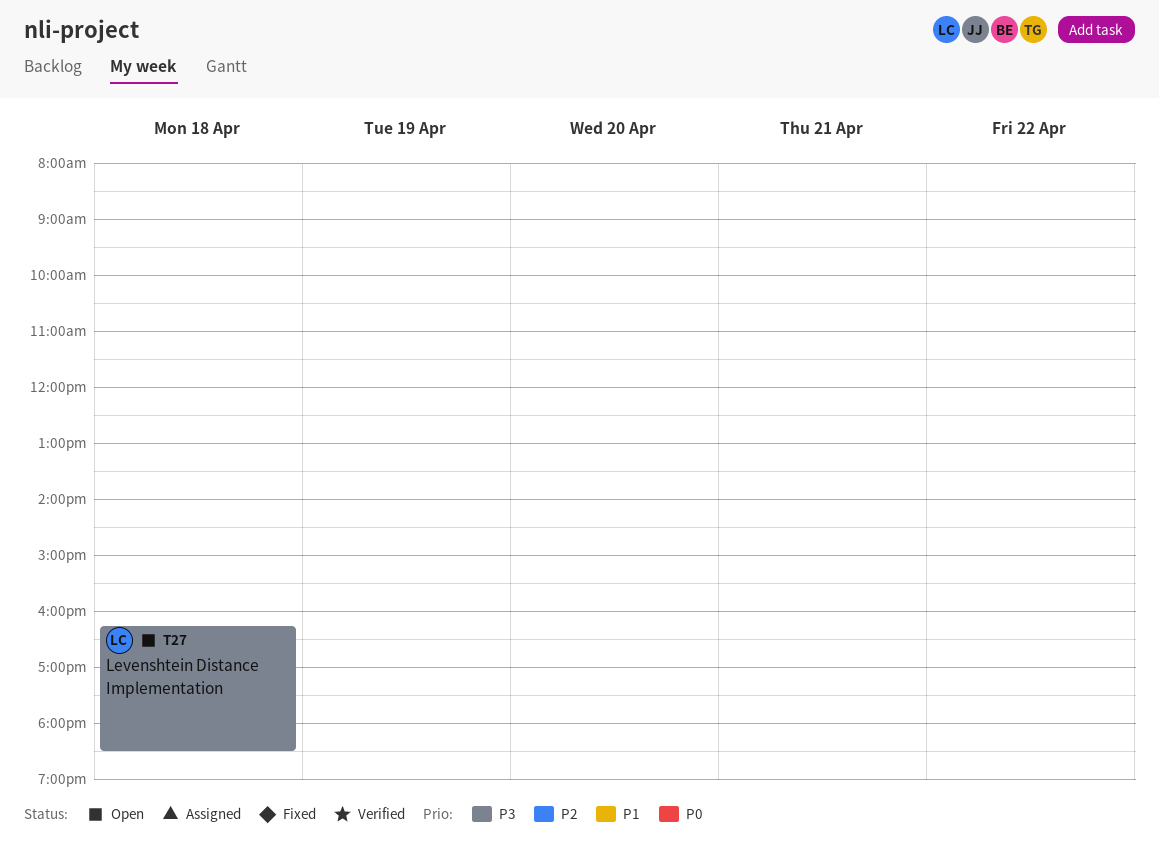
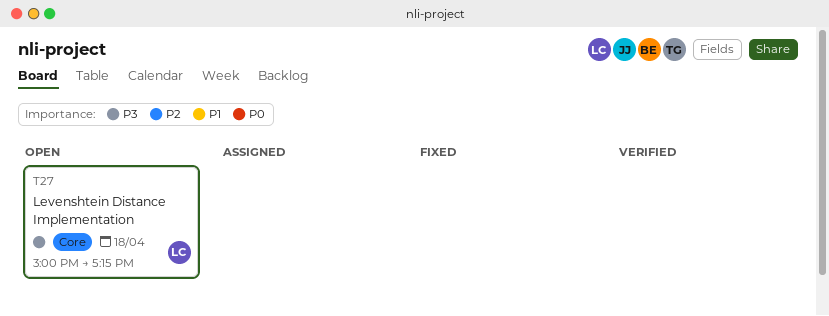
T27, begins: 16:15 -> 15:00
T27, ends: 18:30 -> 17:15

